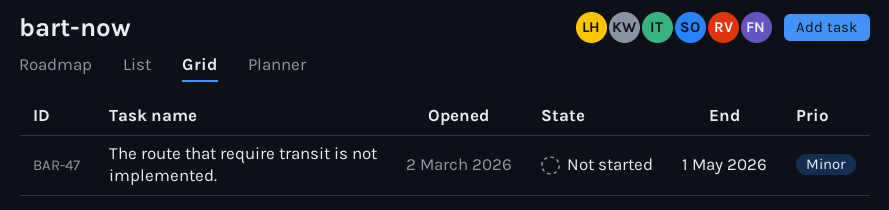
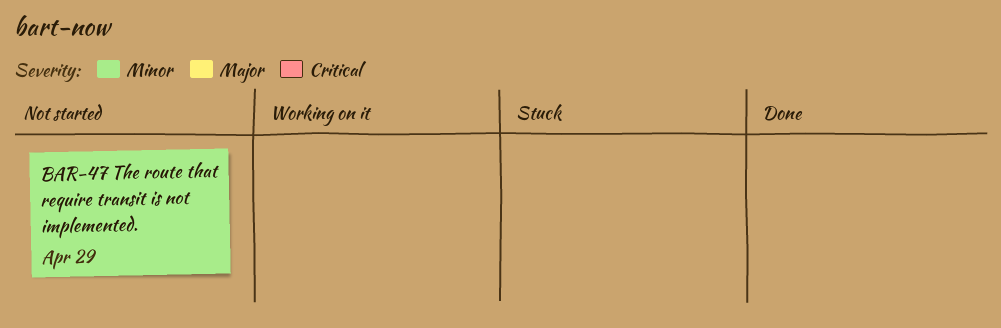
BAR-47, due: May 1 -> Apr 29

